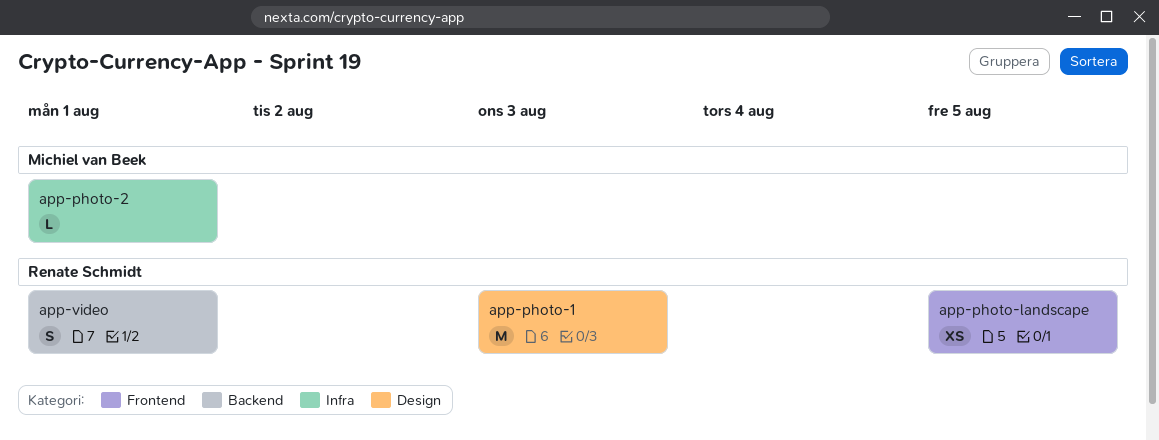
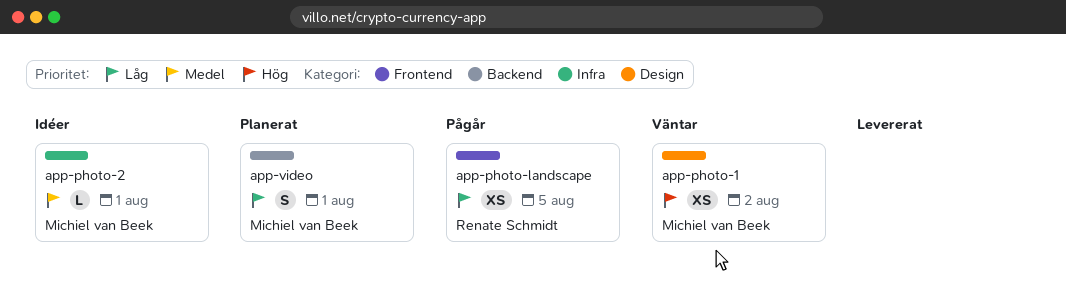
app-photo-1, owner: Renate Schmidt -> Michiel van Beek
app-photo-1, estimate: M -> XS
app-photo-1, due: Aug 3 -> Aug 2
app-video, owner: Renate Schmidt -> Michiel van Beek

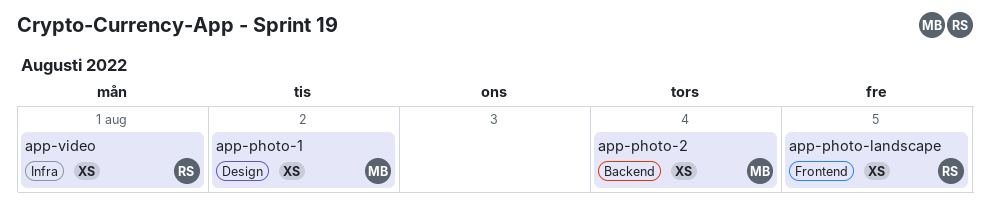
app-photo-2, label: Infra -> Backend
app-photo-2, estimate: L -> XS
app-photo-2, due: Aug 1 -> Aug 4
app-video, owner: Michiel van Beek -> Renate Schmidt
app-video, label: Backend -> Infra
app-video, estimate: S -> XS

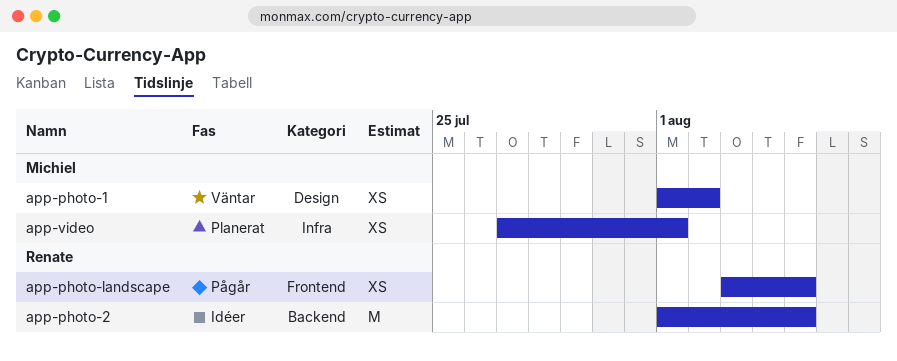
app-photo-2, owner: Michiel -> Renate
app-photo-2, estimate: XS -> M
app-photo-2, due: Aug 4 -> Aug 5
app-video, owner: Renate -> Michiel

